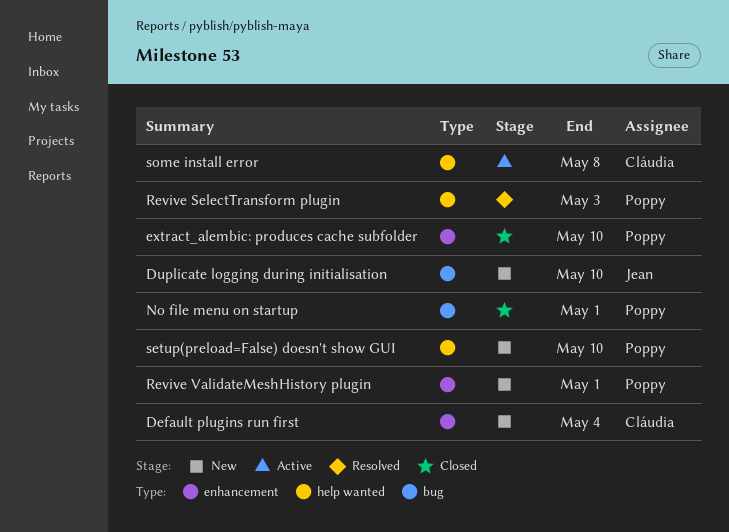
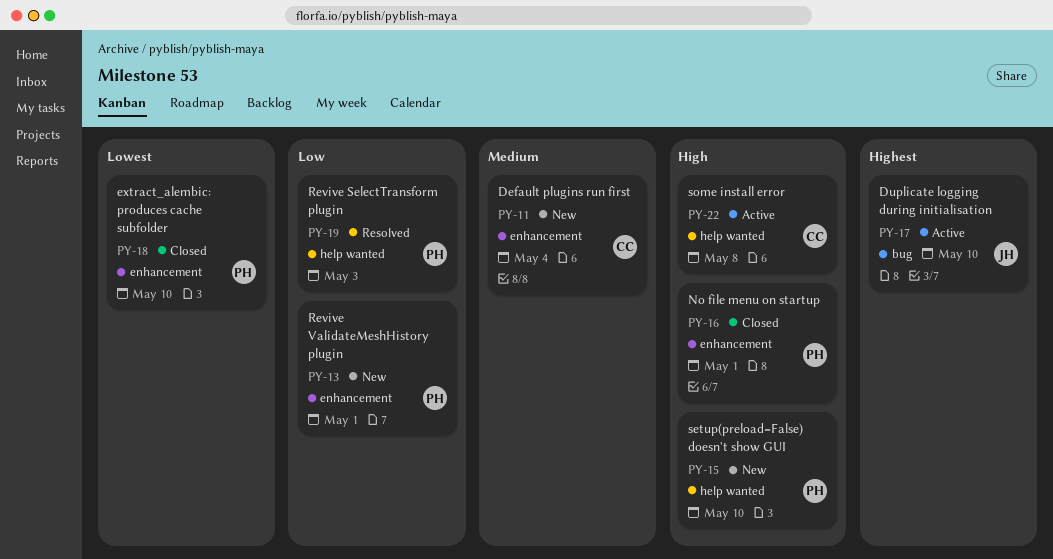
Duplicate logging during initialisation, status: New -> Active
No file menu on startup, label: bug -> enhancement

